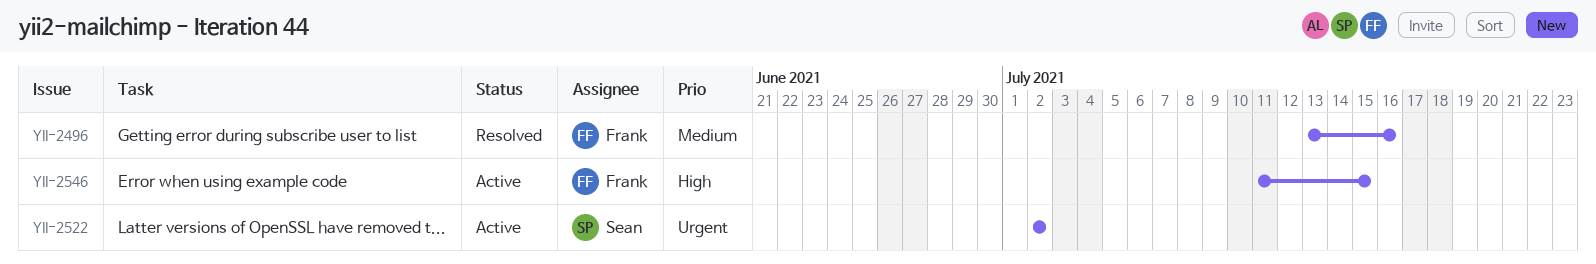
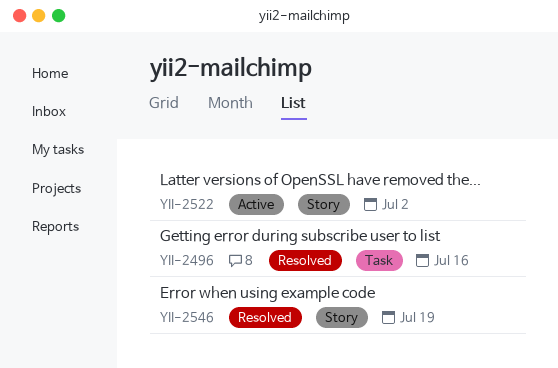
YII-2546, status: Active -> Resolved
YII-2546, due: Jul 15 -> Jul 19

